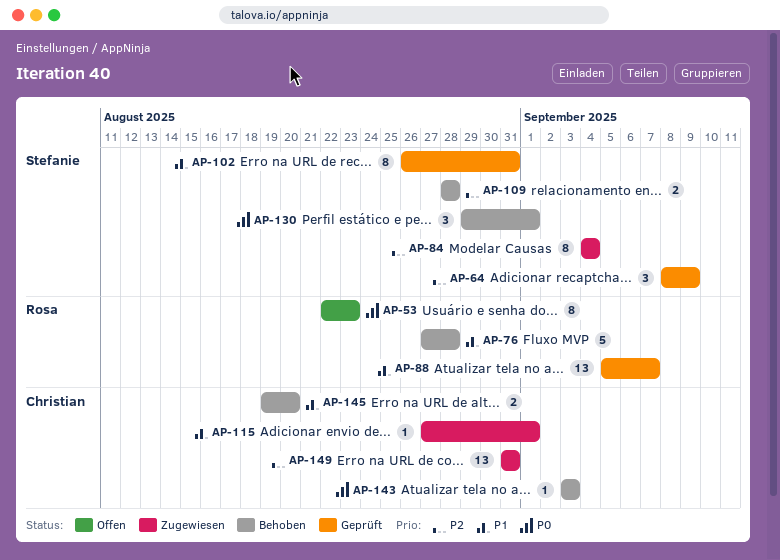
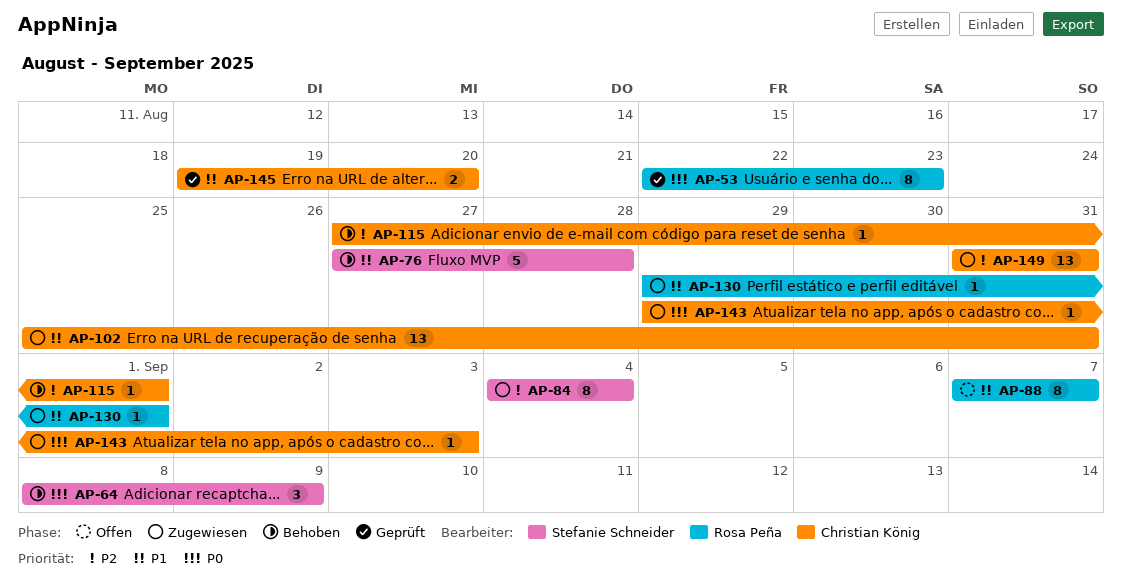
AP-53, status: Offen -> Geprüft
AP-64, status: Geprüft -> Behoben
AP-64, priority: P2 -> P0
AP-76, owner: Rosa Peña -> Stefanie Schneider
AP-88, status: Geprüft -> Offen
AP-88, estimate: 13 -> 8
AP-88, start: Sep 5 -> Sep 7
AP-102, status: Geprüft -> Zugewiesen
AP-102, owner: Stefanie Schneider -> Christian König
AP-102, estimate: 8 -> 13
AP-102, start: Aug 26 -> Aug 25
AP-109: present -> none
AP-115, status: Zugewiesen -> Behoben
AP-115, priority: P1 -> P2
AP-130, status: Behoben -> Zugewiesen
AP-130, owner: Stefanie Schneider -> Rosa Peña
AP-130, priority: P0 -> P1
AP-130, estimate: 3 -> 1
AP-143, status: Behoben -> Zugewiesen
AP-143, start: Sep 3 -> Aug 29
AP-145, status: Behoben -> Geprüft

